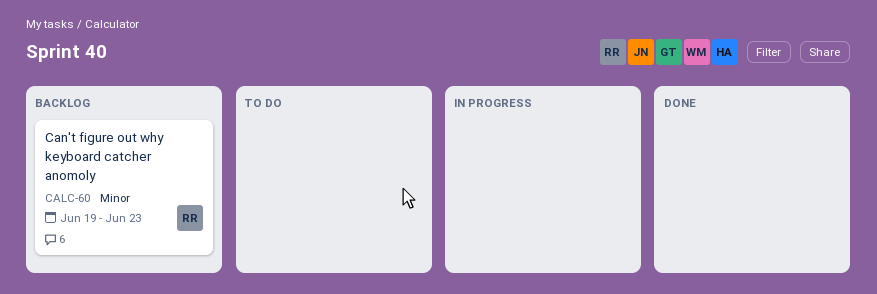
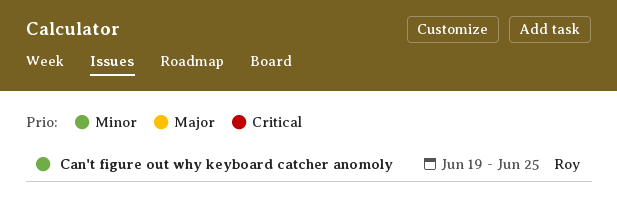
Can't figure out why keyboard catcher anomoly, due: Jun 23 -> Jun 25

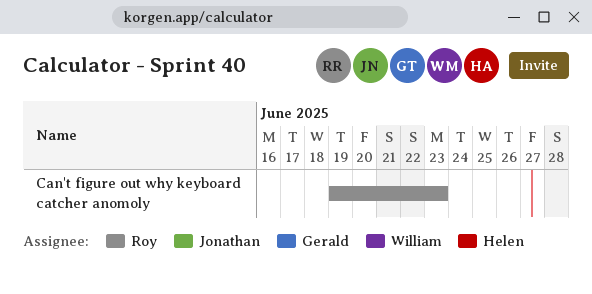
Can't figure out why keyboard catcher anomoly, due: Jun 25 -> Jun 23

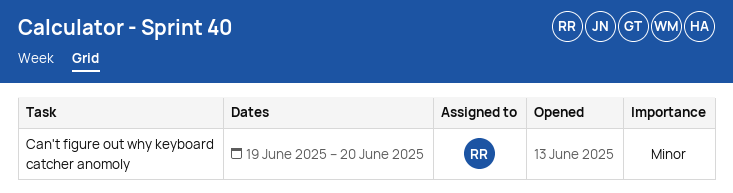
Can't figure out why keyboard catcher anomoly, due: Jun 23 -> Jun 20

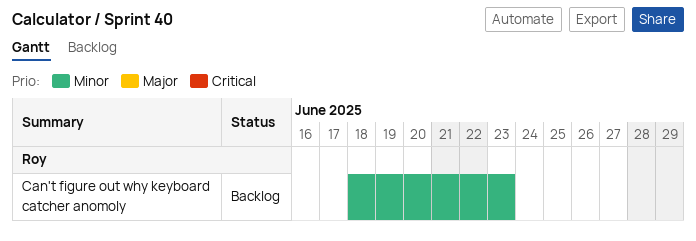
Can't figure out why keyboard catcher anomoly, start: Jun 19 -> Jun 18
Can't figure out why keyboard catcher anomoly, due: Jun 20 -> Jun 23

